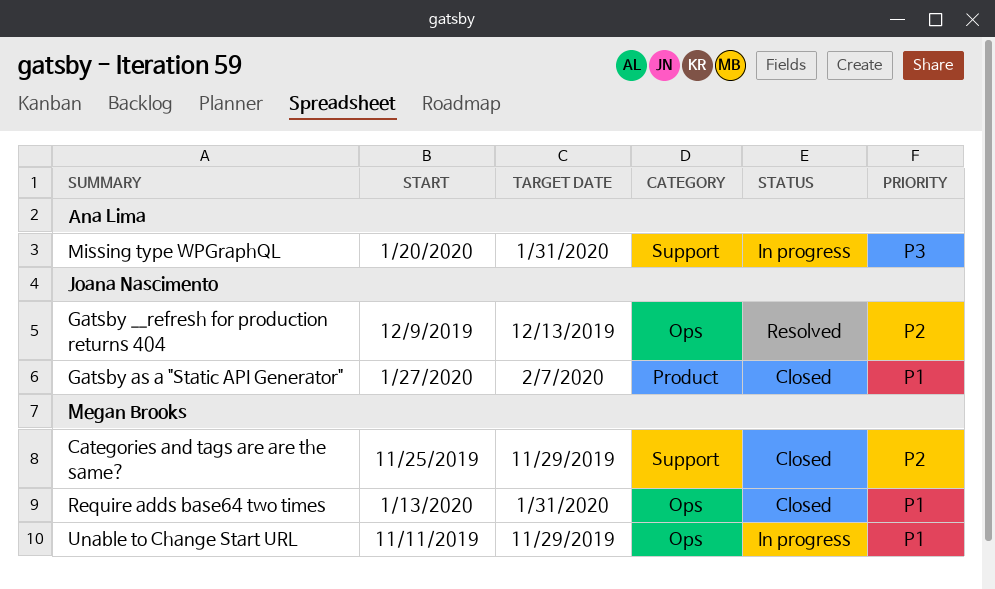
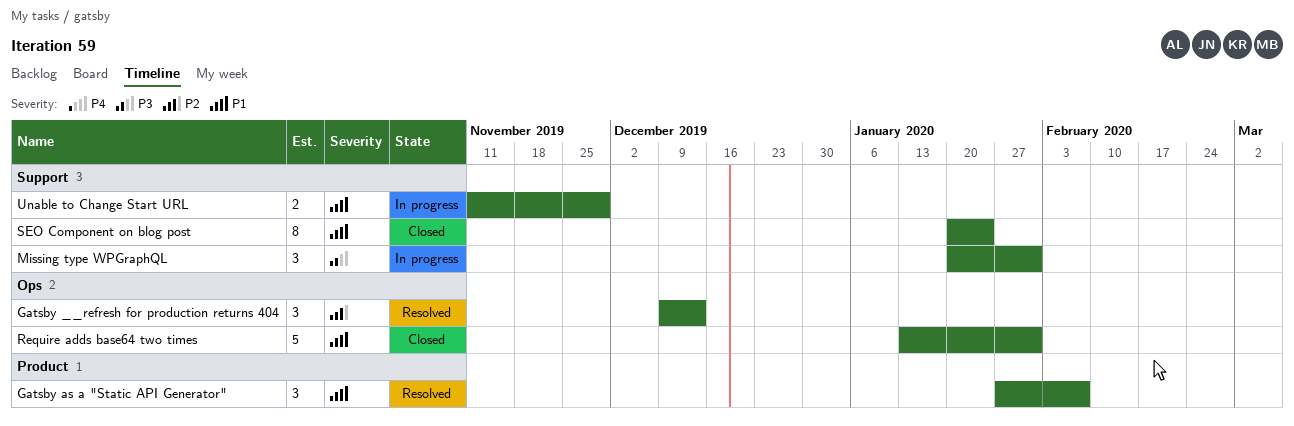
Categories and tags are are the same?: present -> none
Gatsby as a "Static API Generator", status: Closed -> Resolved
SEO Component on blog post: none -> present
Unable to Change Start URL, label: Ops -> Support

